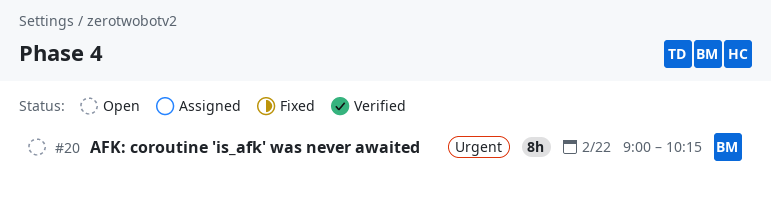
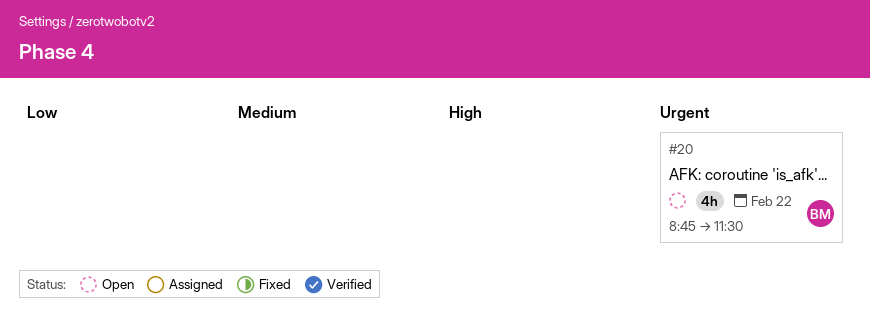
#20, estimate: 8h -> 4h
#20, begins: 09:00 -> 08:45
#20, ends: 10:15 -> 11:30

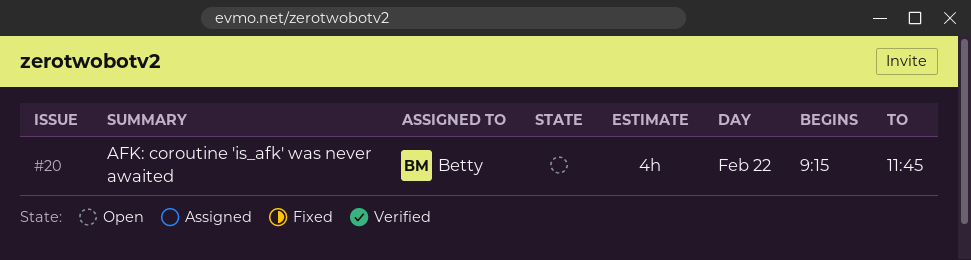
#20, begins: 08:45 -> 09:15
#20, ends: 11:30 -> 11:45

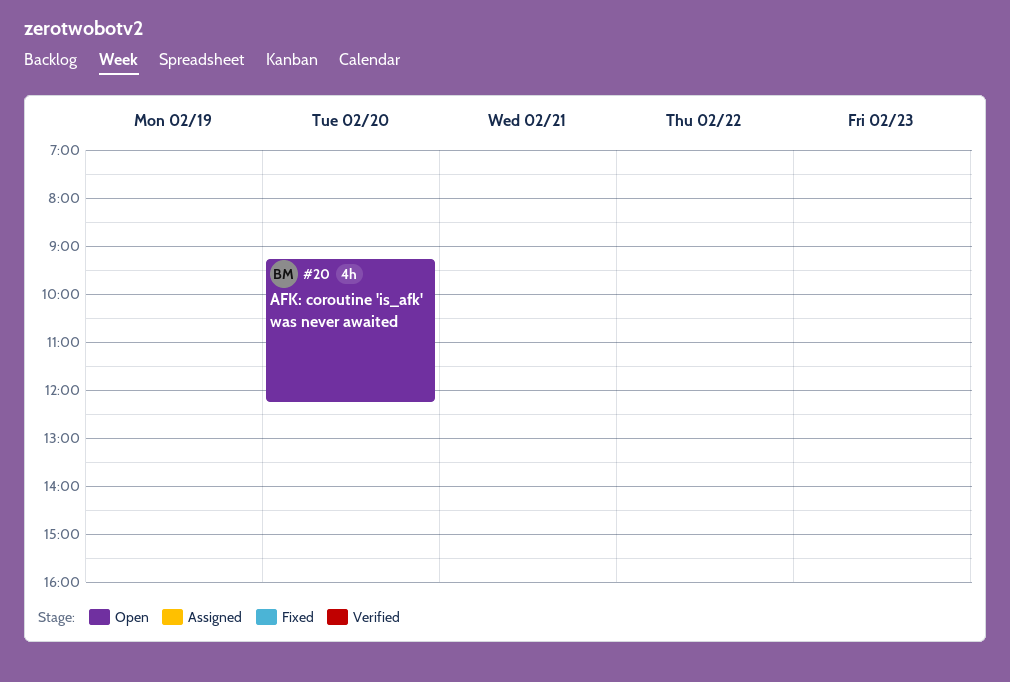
#20, day: Feb 22 -> Feb 20
#20, ends: 11:45 -> 12:15

